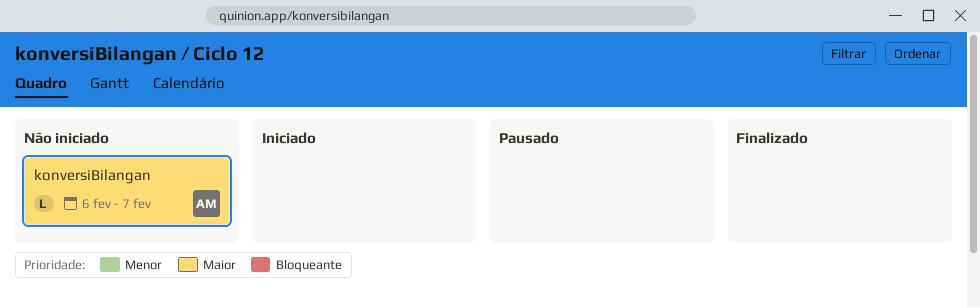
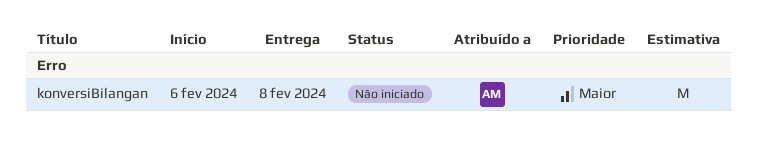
konversiBilangan, estimate: L -> M
konversiBilangan, due: Feb 7 -> Feb 8

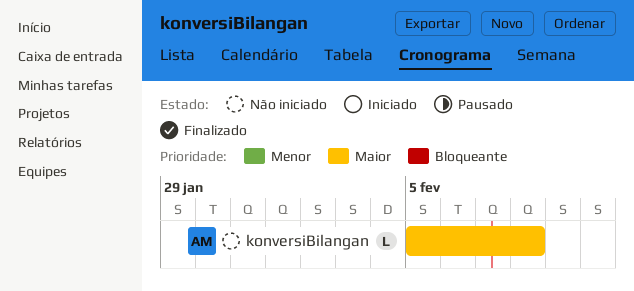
konversiBilangan, estimate: M -> L
konversiBilangan, start: Feb 6 -> Feb 5

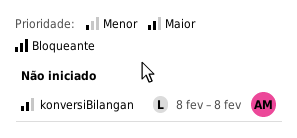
konversiBilangan, start: Feb 5 -> Feb 8

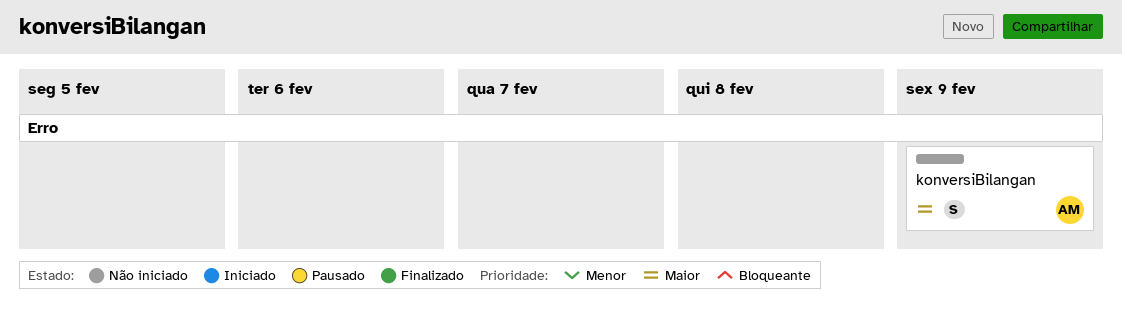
konversiBilangan, estimate: L -> S
konversiBilangan, due: Feb 8 -> Feb 9

